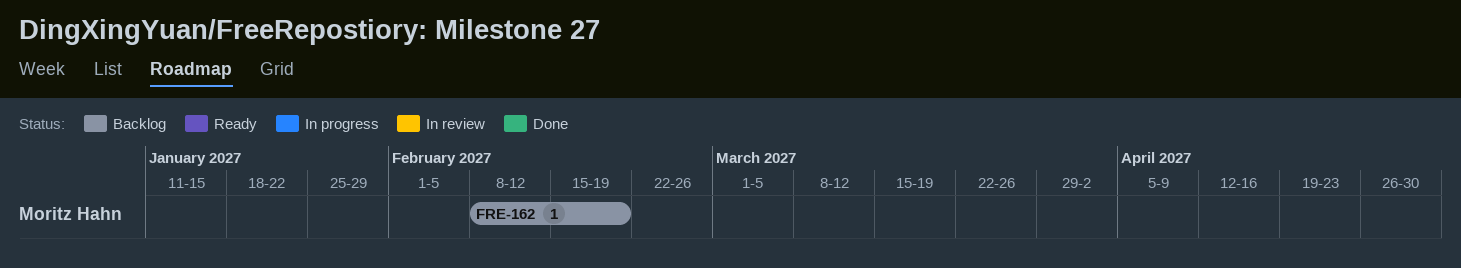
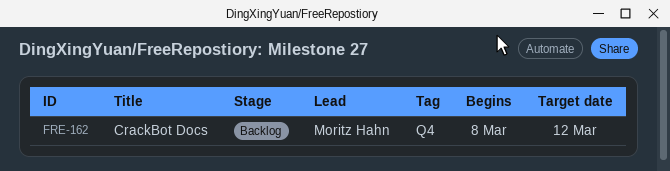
FRE-162, start: Feb 8 -> Mar 8
FRE-162, due: Feb 19 -> Mar 12

